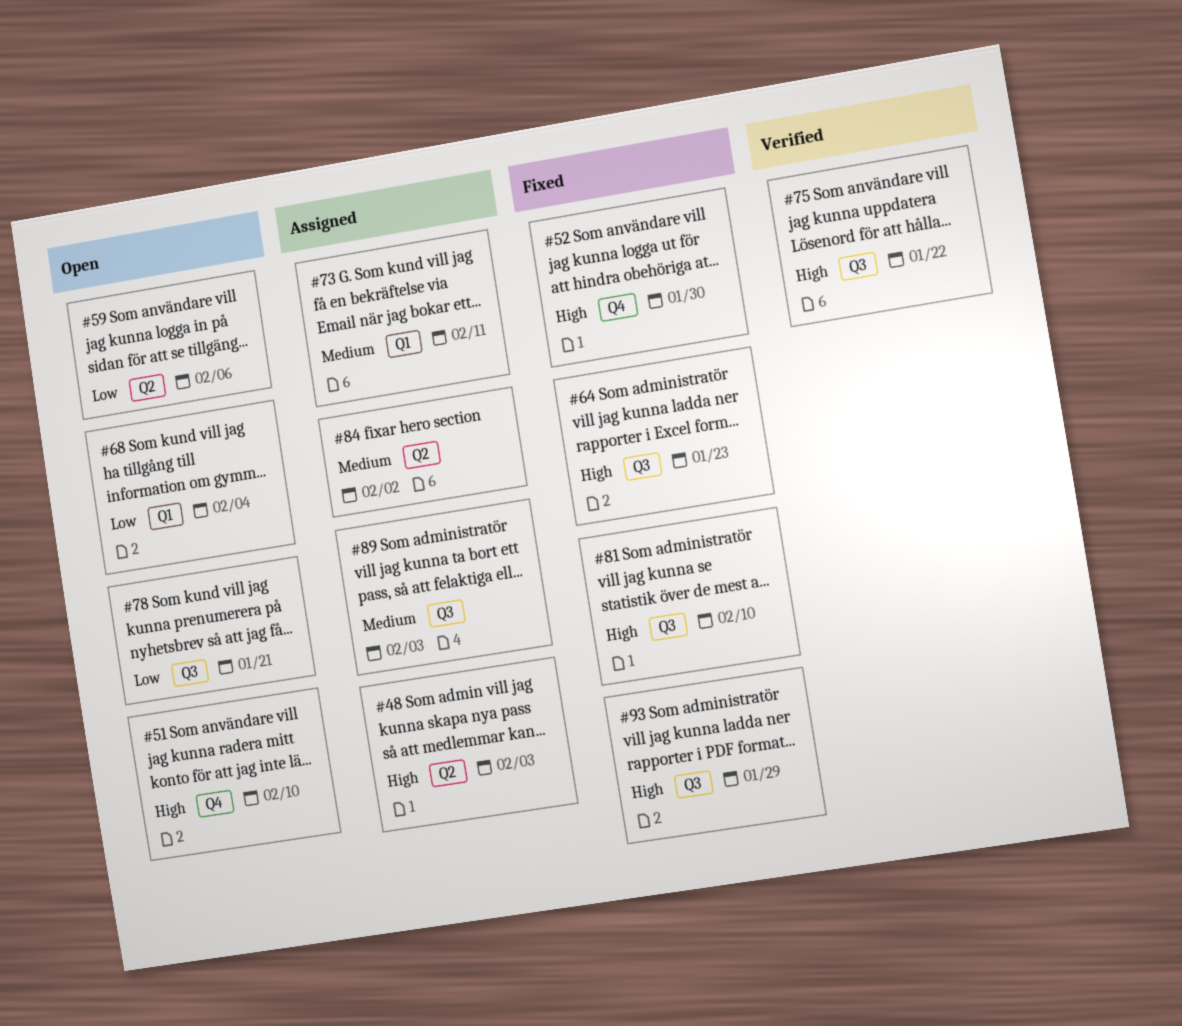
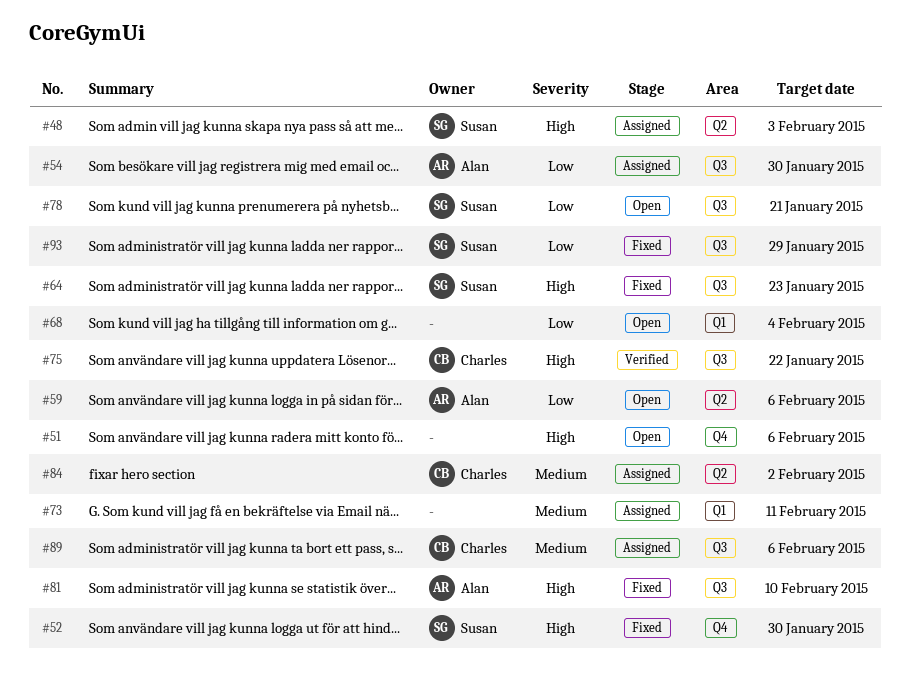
#51, due: Feb 10 -> Feb 6
#54: none -> present
#89, due: Feb 3 -> Feb 6
#93, priority: High -> Low

